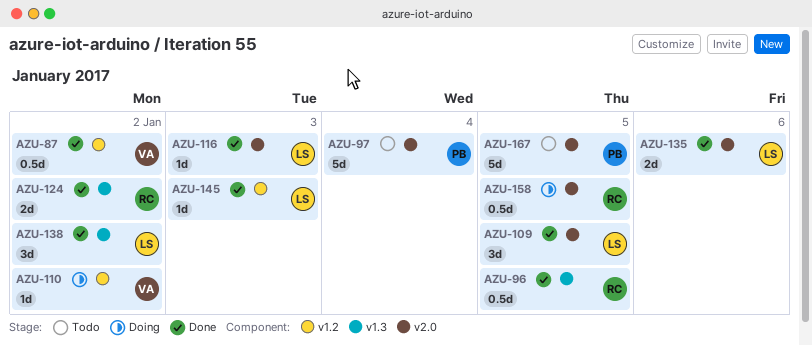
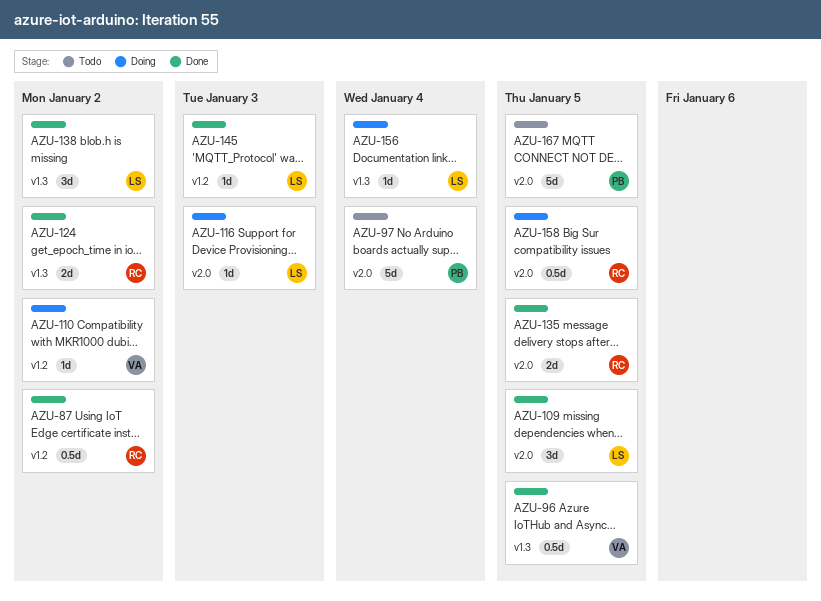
AZU-87, owner: VA -> RC
AZU-96, owner: RC -> VA
AZU-116, status: Done -> Doing
AZU-135, owner: LS -> RC
AZU-135, due: Jan 6 -> Jan 5
AZU-156: none -> present

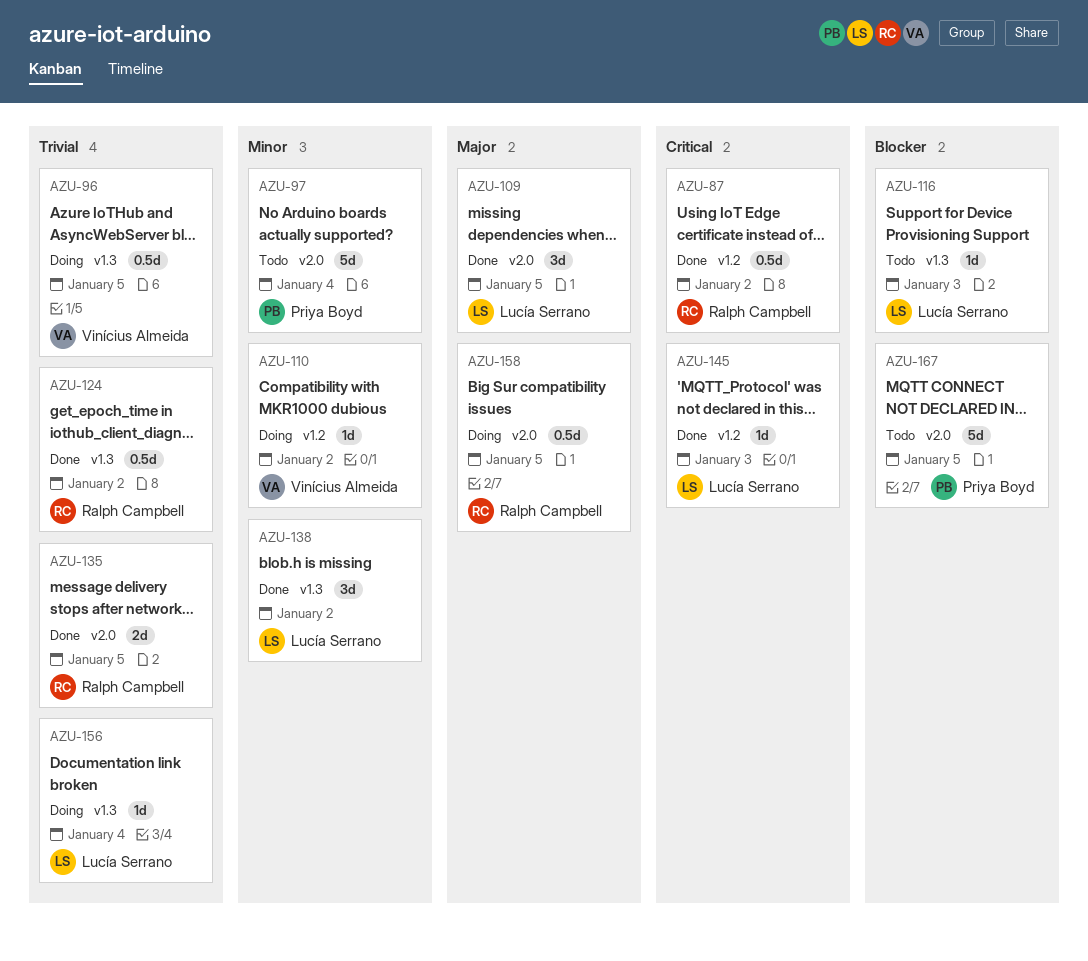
AZU-96, status: Done -> Doing
AZU-116, status: Doing -> Todo
AZU-116, label: v2.0 -> v1.3
AZU-124, estimate: 2d -> 0.5d

